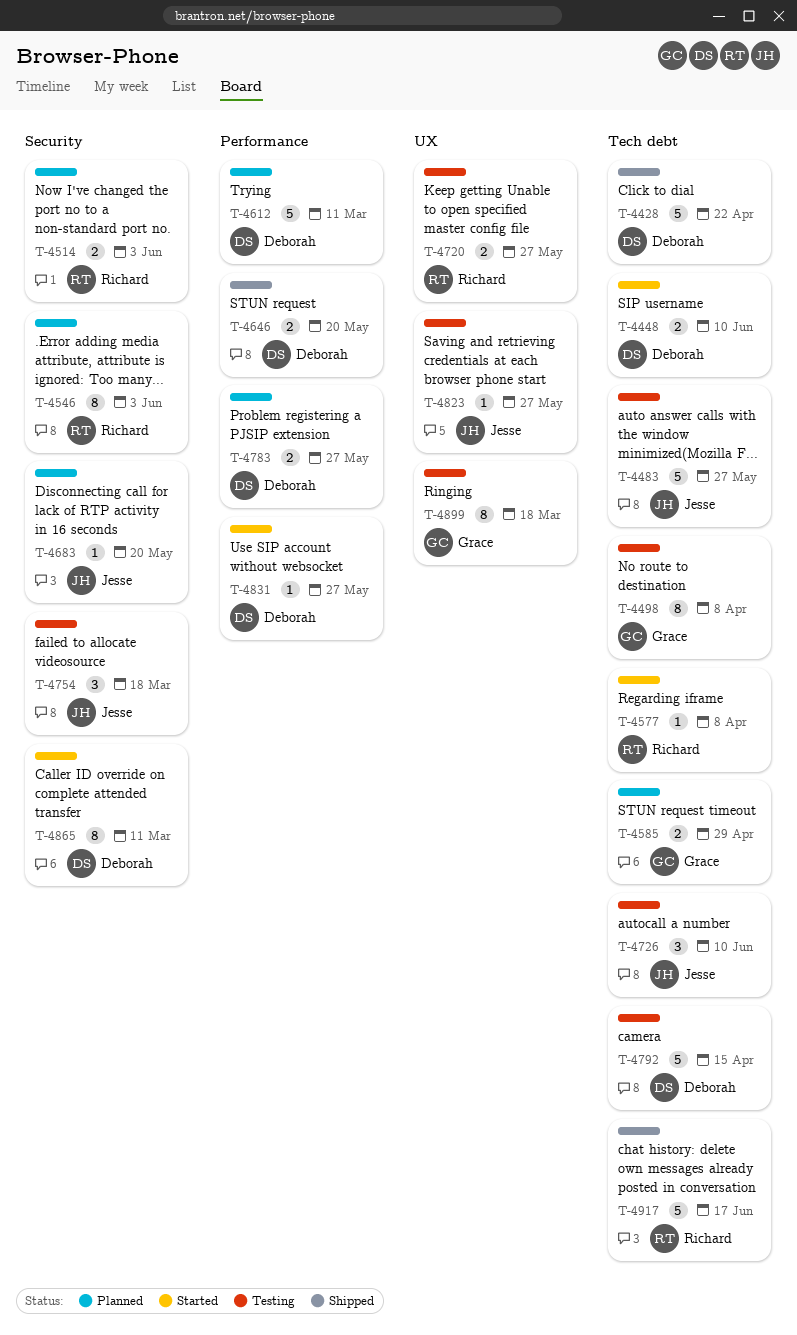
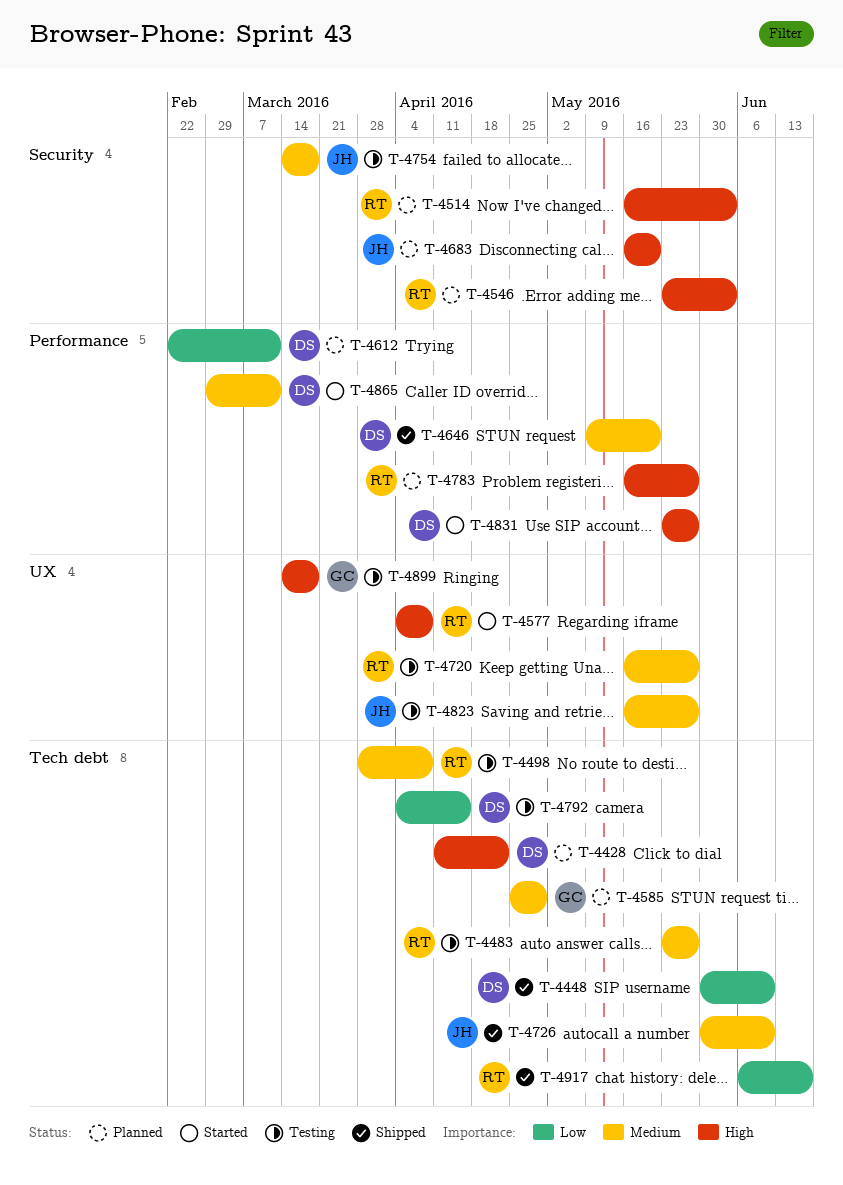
T-4428, status: Shipped -> Planned
T-4448, status: Started -> Shipped
T-4483, owner: Jesse -> Richard
T-4498, owner: Grace -> Richard
T-4577, label: Tech debt -> UX
T-4726, status: Testing -> Shipped
T-4783, owner: Deborah -> Richard
T-4865, label: Security -> Performance

